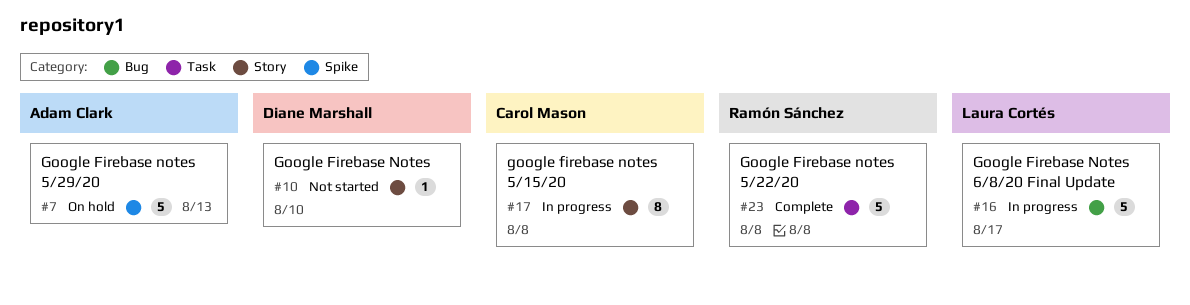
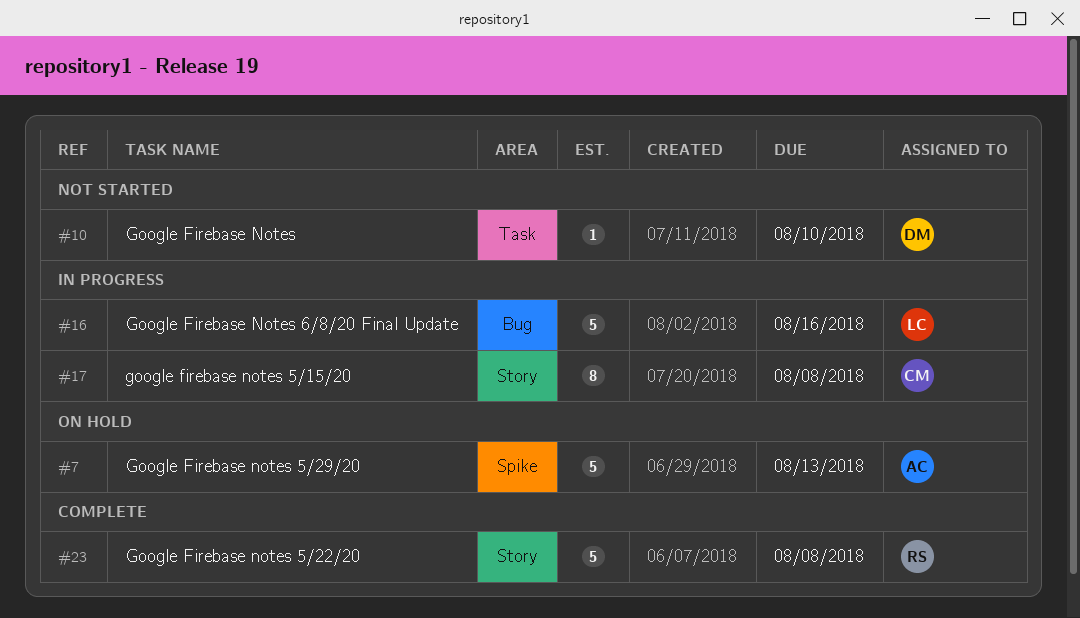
#10, label: Story -> Task
#16, due: Aug 17 -> Aug 16
#23, label: Task -> Story

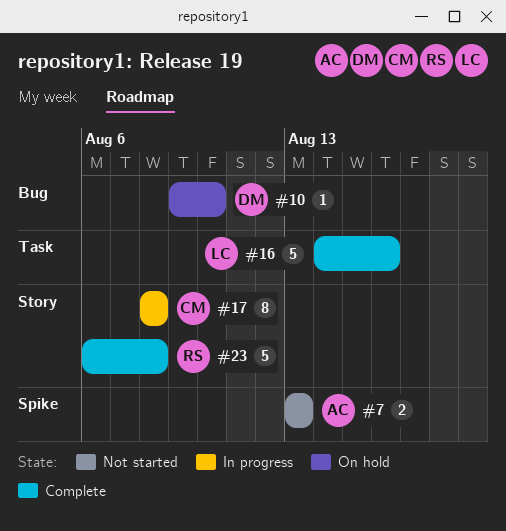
#7, status: On hold -> Not started
#7, estimate: 5 -> 2
#10, status: Not started -> On hold
#10, label: Task -> Bug
#16, status: In progress -> Complete
#16, label: Bug -> Task

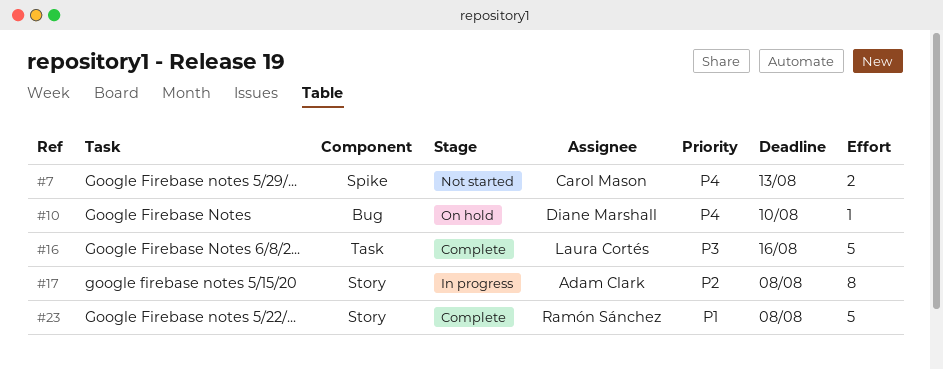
#7, owner: Adam Clark -> Carol Mason
#17, owner: Carol Mason -> Adam Clark

